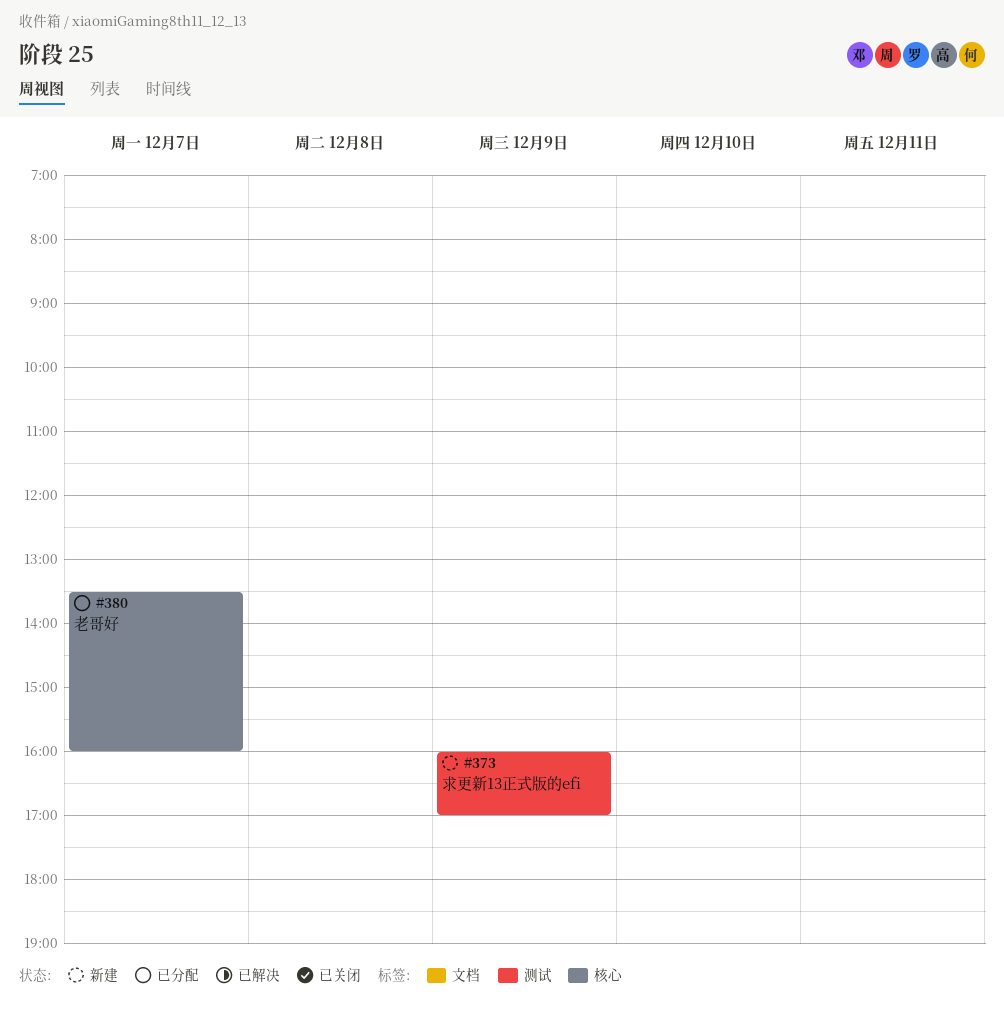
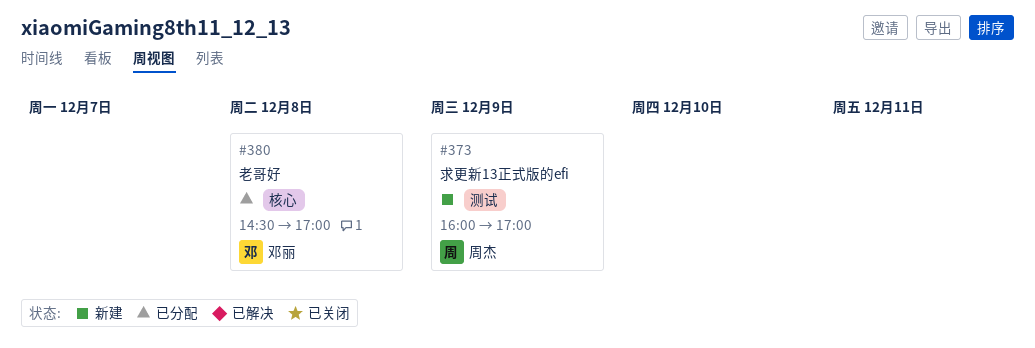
#380, day: Dec 7 -> Dec 8
#380, begins: 13:30 -> 14:30
#380, ends: 16:00 -> 17:00

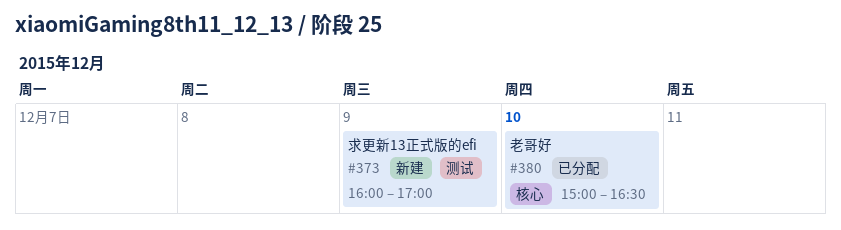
#380, day: Dec 8 -> Dec 10
#380, begins: 14:30 -> 15:00
#380, ends: 17:00 -> 16:30

